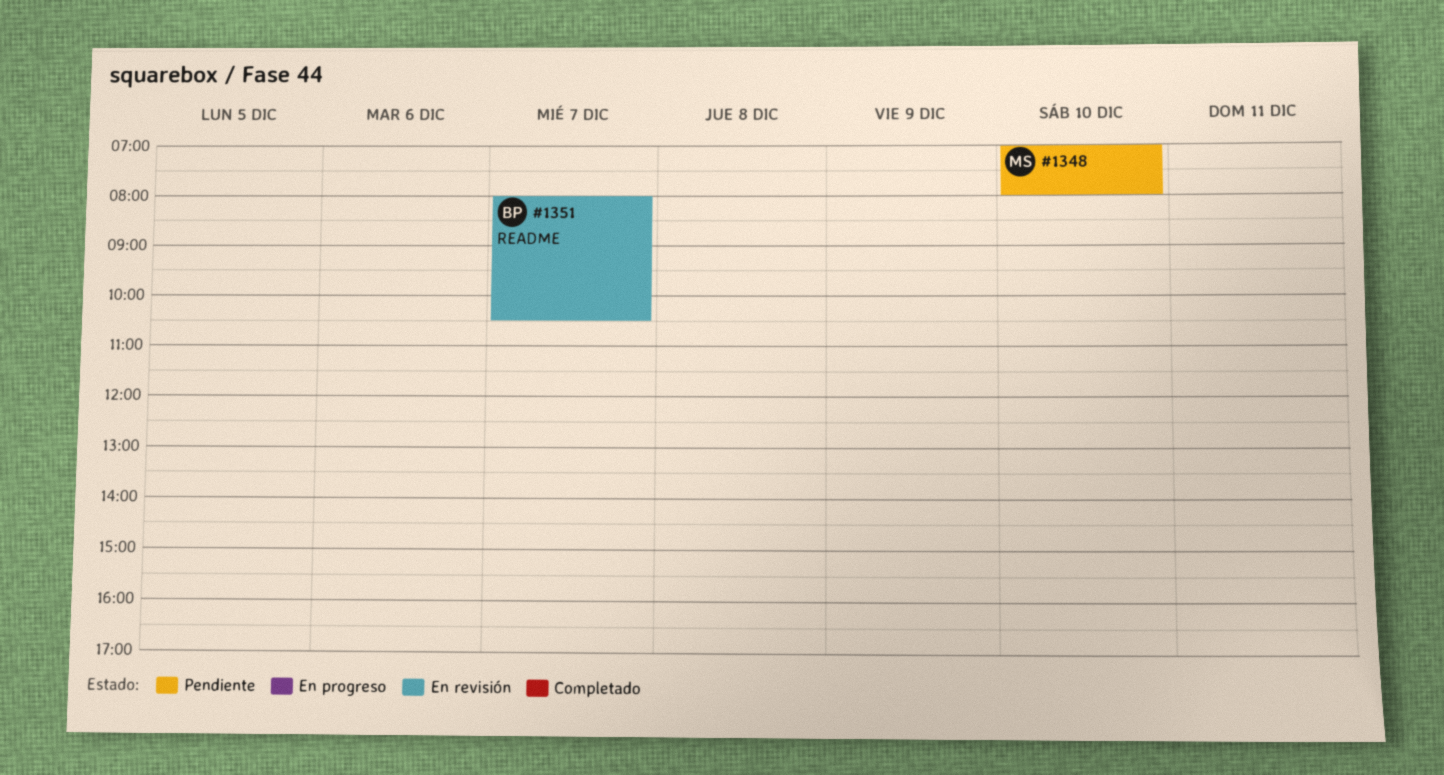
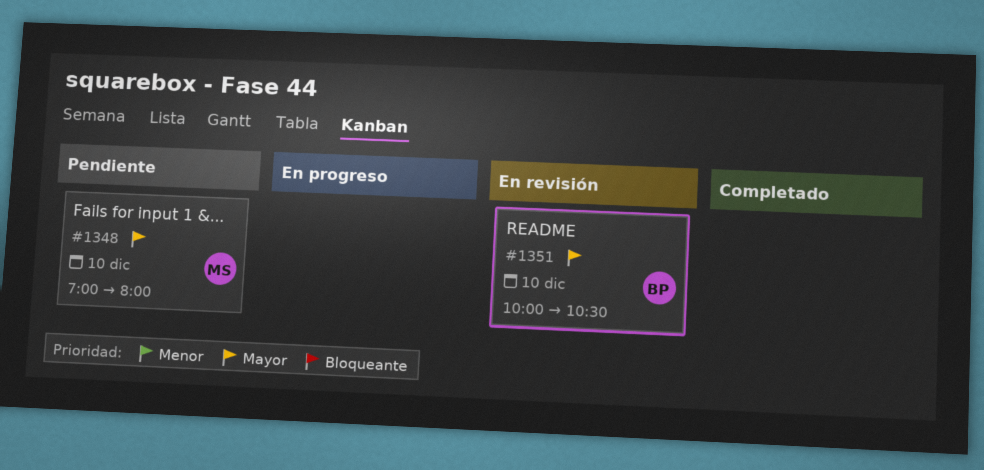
#1351, day: Dec 7 -> Dec 10
#1351, begins: 08:00 -> 10:00

